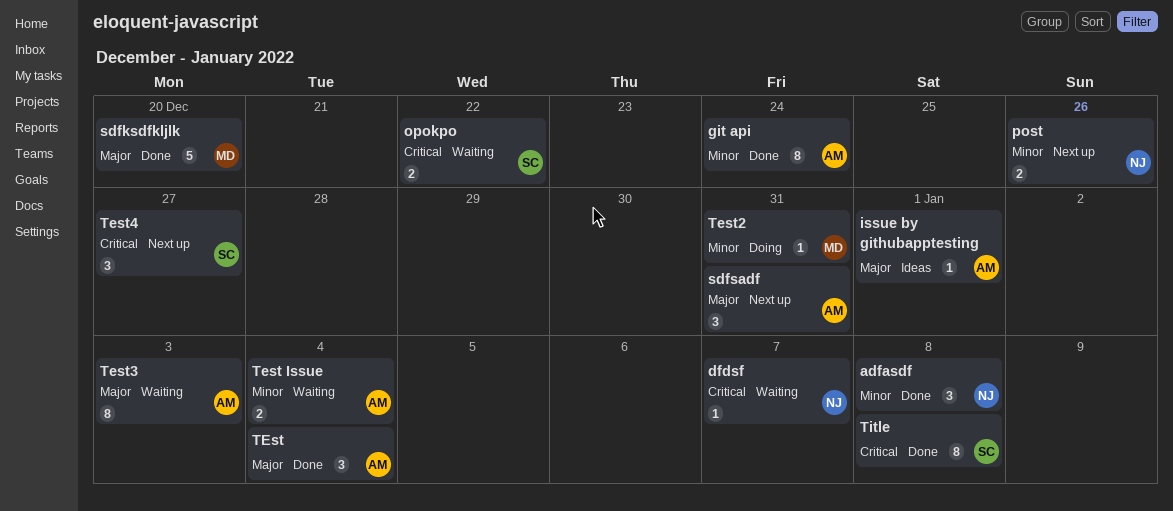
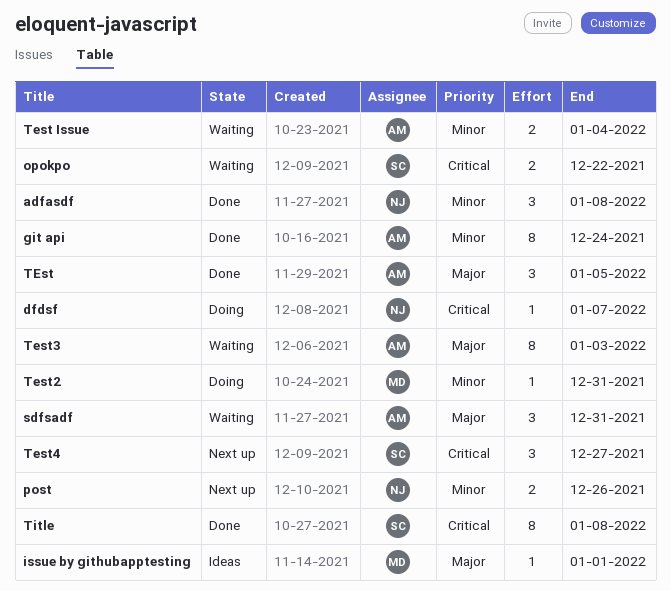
dfdsf, status: Waiting -> Doing
issue by githubapptesting, owner: AM -> MD
sdfksdfkljlk: present -> none
sdfsadf, status: Next up -> Waiting
TEst, due: Jan 4 -> Jan 5

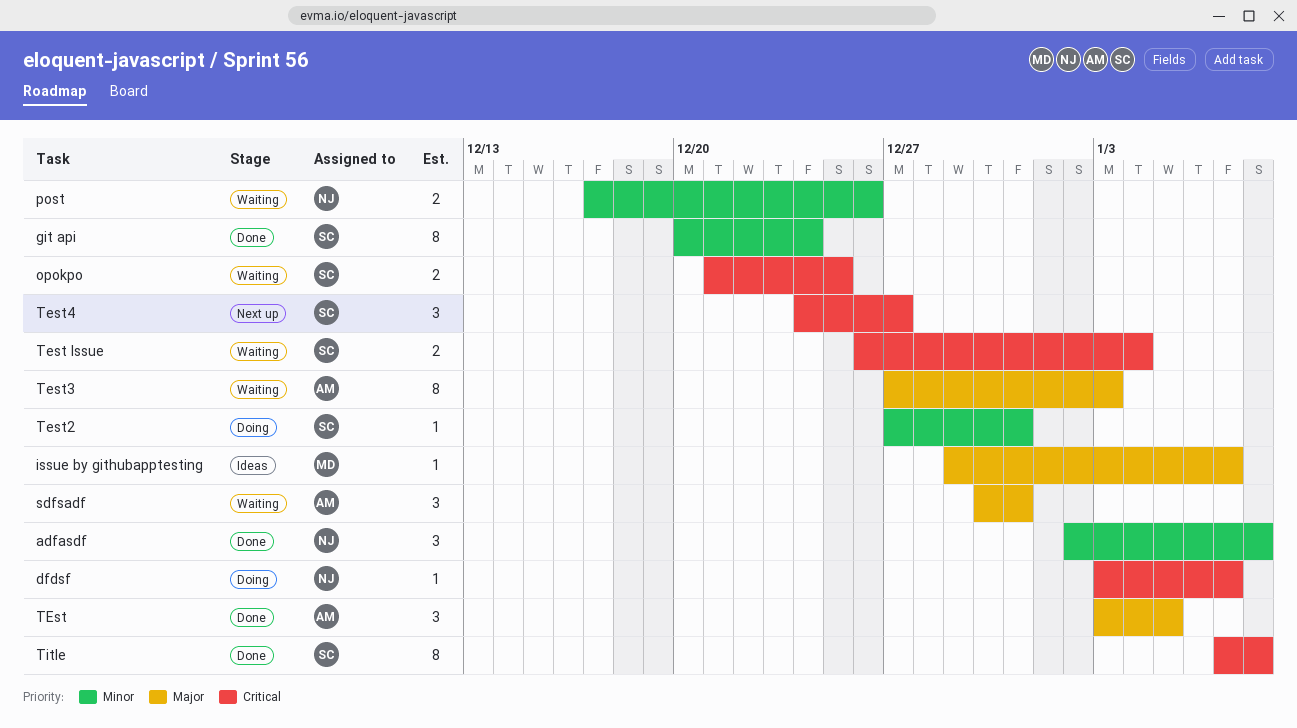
git api, owner: AM -> SC
issue by githubapptesting, due: Jan 1 -> Jan 7
opokpo, due: Dec 22 -> Dec 25
post, status: Next up -> Waiting
Test Issue, owner: AM -> SC
Test Issue, priority: Minor -> Critical
Test2, owner: MD -> SC

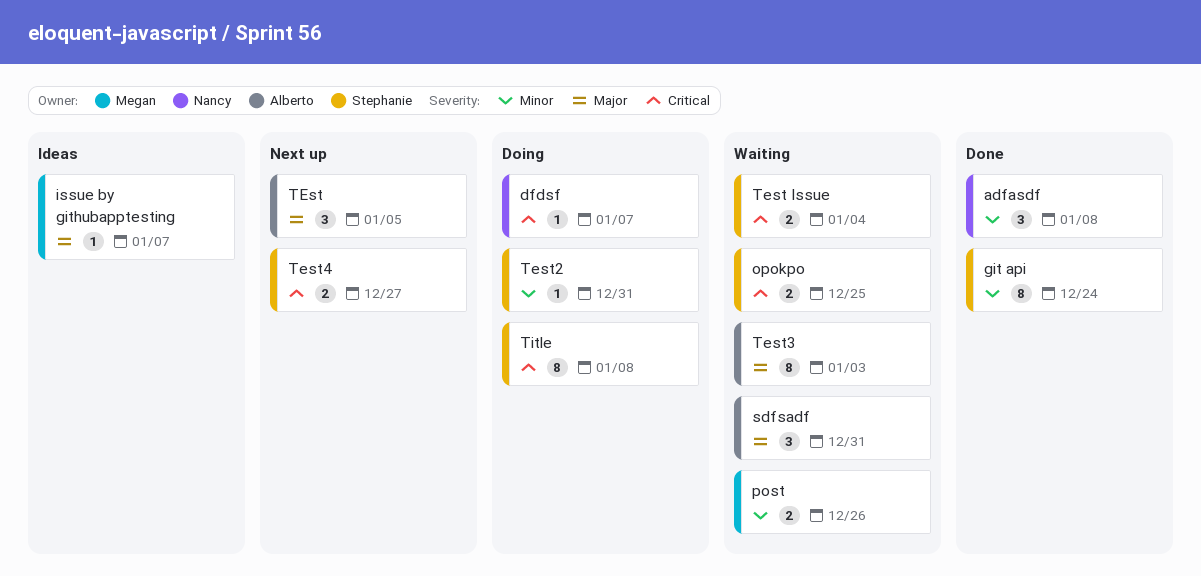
post, owner: Nancy -> Megan
TEst, status: Done -> Next up
Test4, estimate: 3 -> 2
Title, status: Done -> Doing

